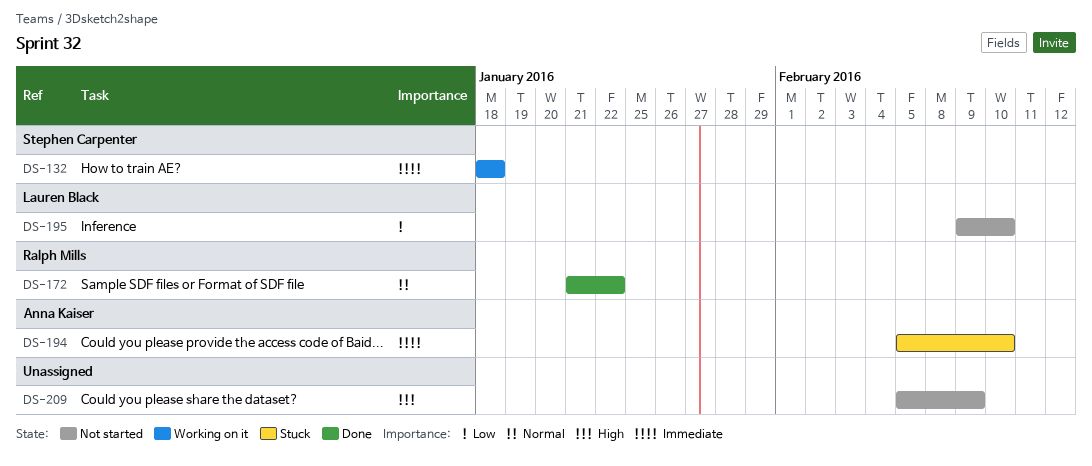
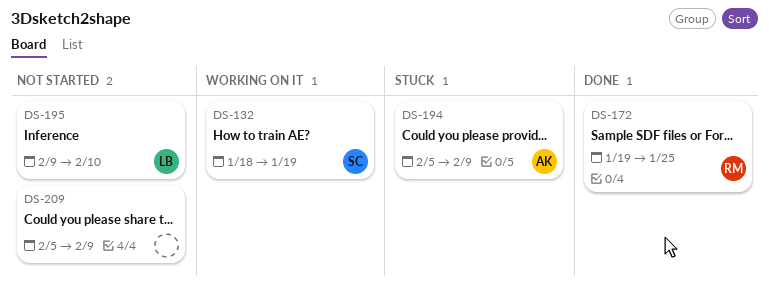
DS-132, due: Jan 18 -> Jan 19
DS-172, start: Jan 21 -> Jan 19
DS-172, due: Jan 22 -> Jan 25
DS-194, due: Feb 10 -> Feb 9

